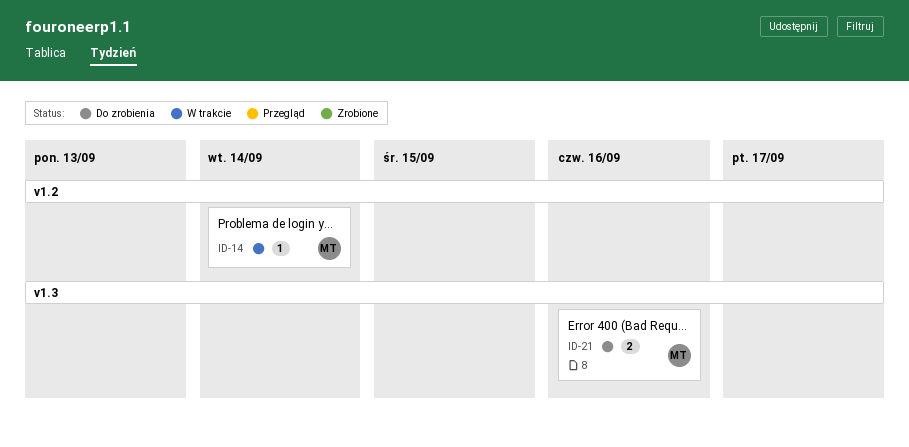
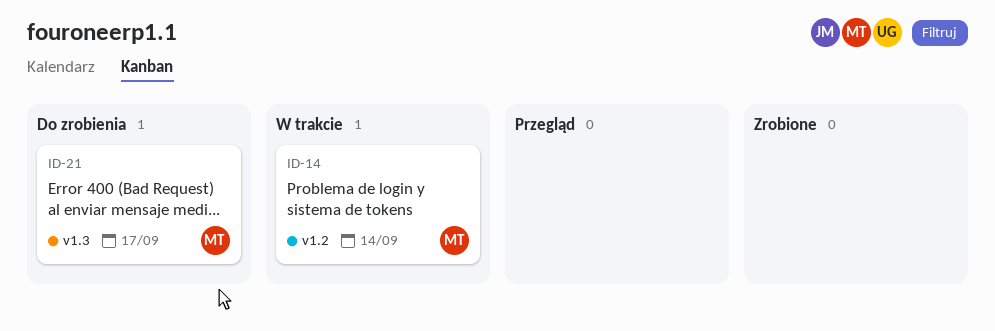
ID-21, due: Sep 16 -> Sep 17

